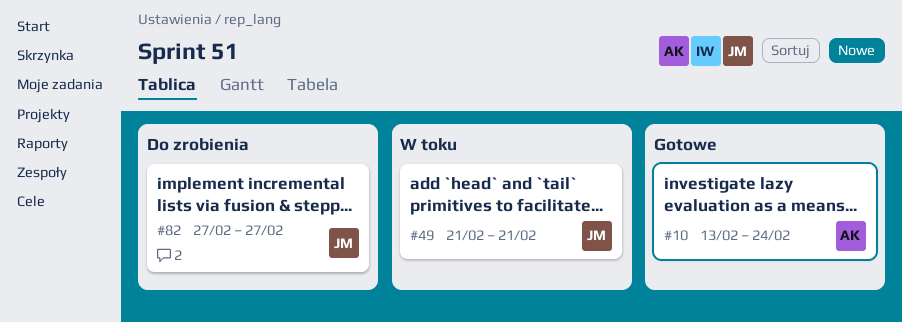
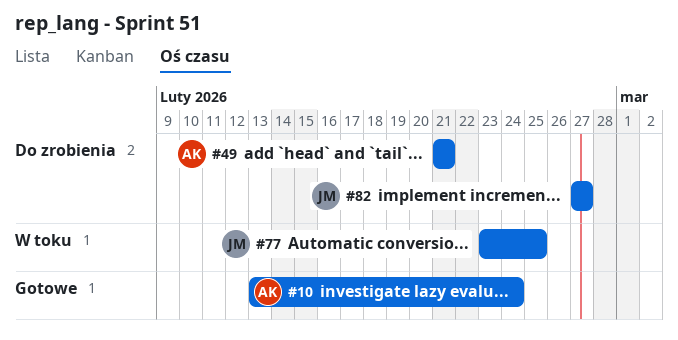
#49, status: W toku -> Do zrobienia
#49, owner: JM -> AK
#77: none -> present

